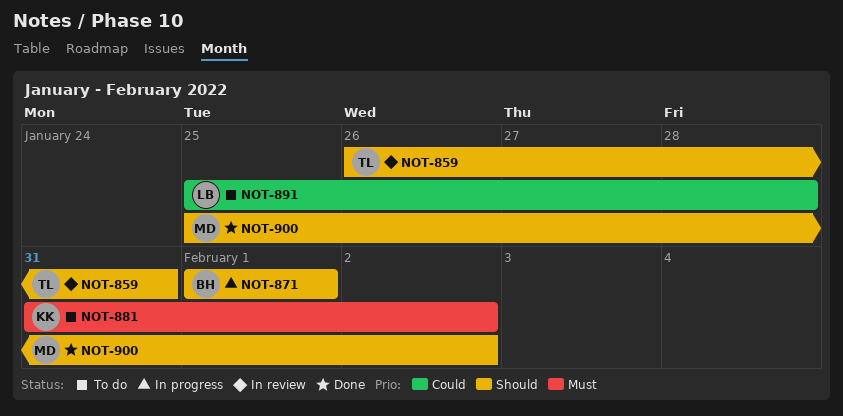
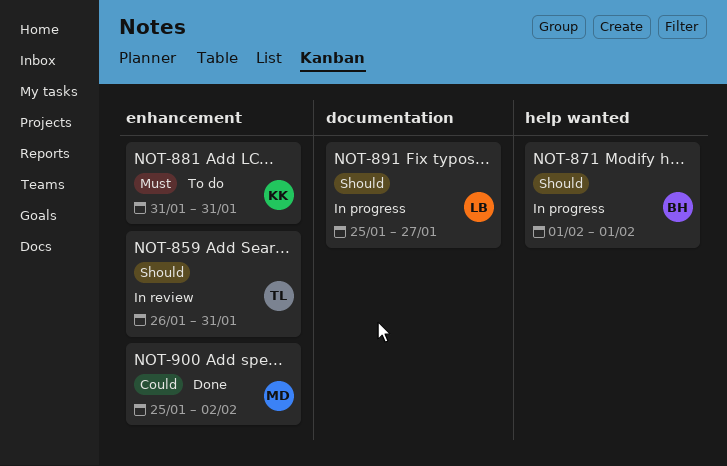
NOT-881, due: Feb 2 -> Jan 31
NOT-891, status: To do -> In progress
NOT-891, priority: Could -> Should
NOT-891, due: Jan 28 -> Jan 27
NOT-900, priority: Should -> Could

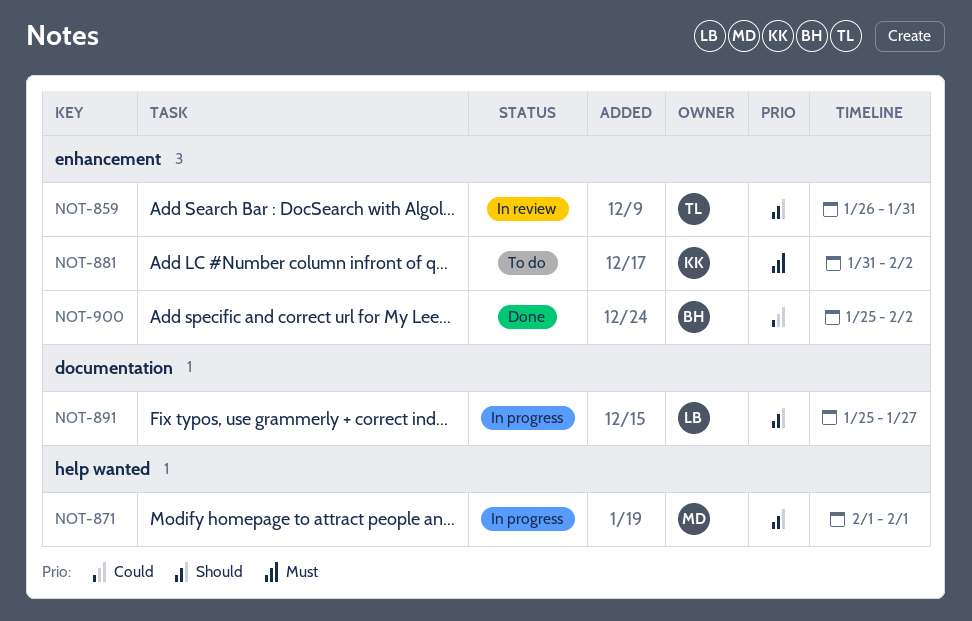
NOT-871, owner: BH -> MD
NOT-881, due: Jan 31 -> Feb 2
NOT-900, owner: MD -> BH

